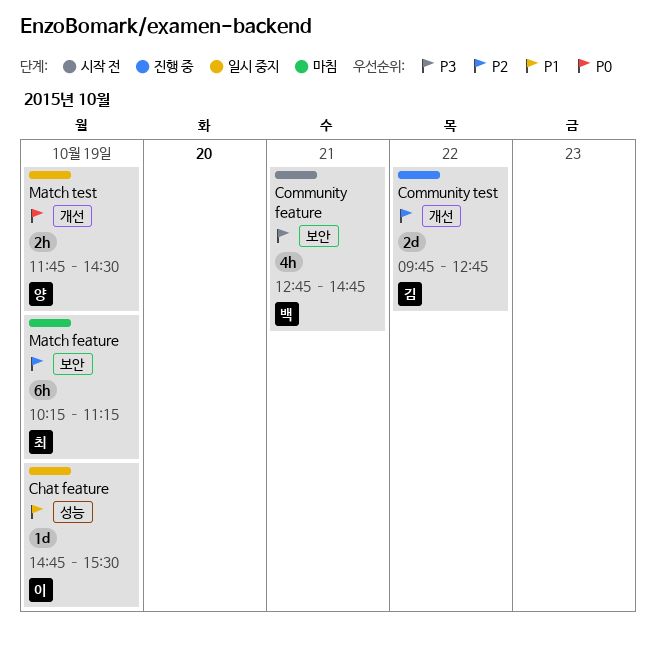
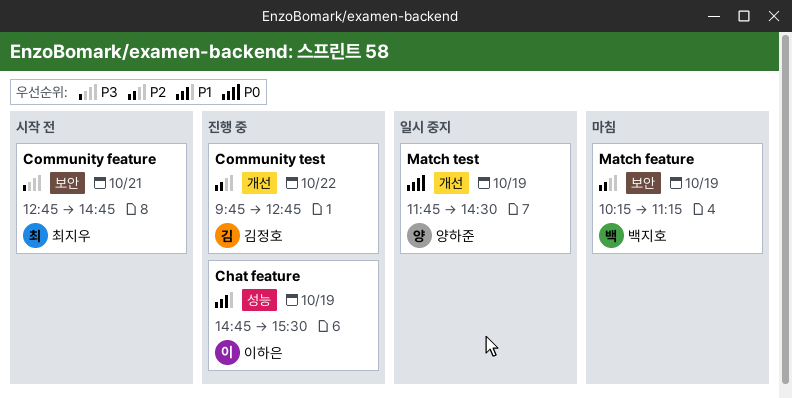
Chat feature, status: 일시 중지 -> 진행 중
Community feature, owner: 백지호 -> 최지우
Match feature, owner: 최지우 -> 백지호

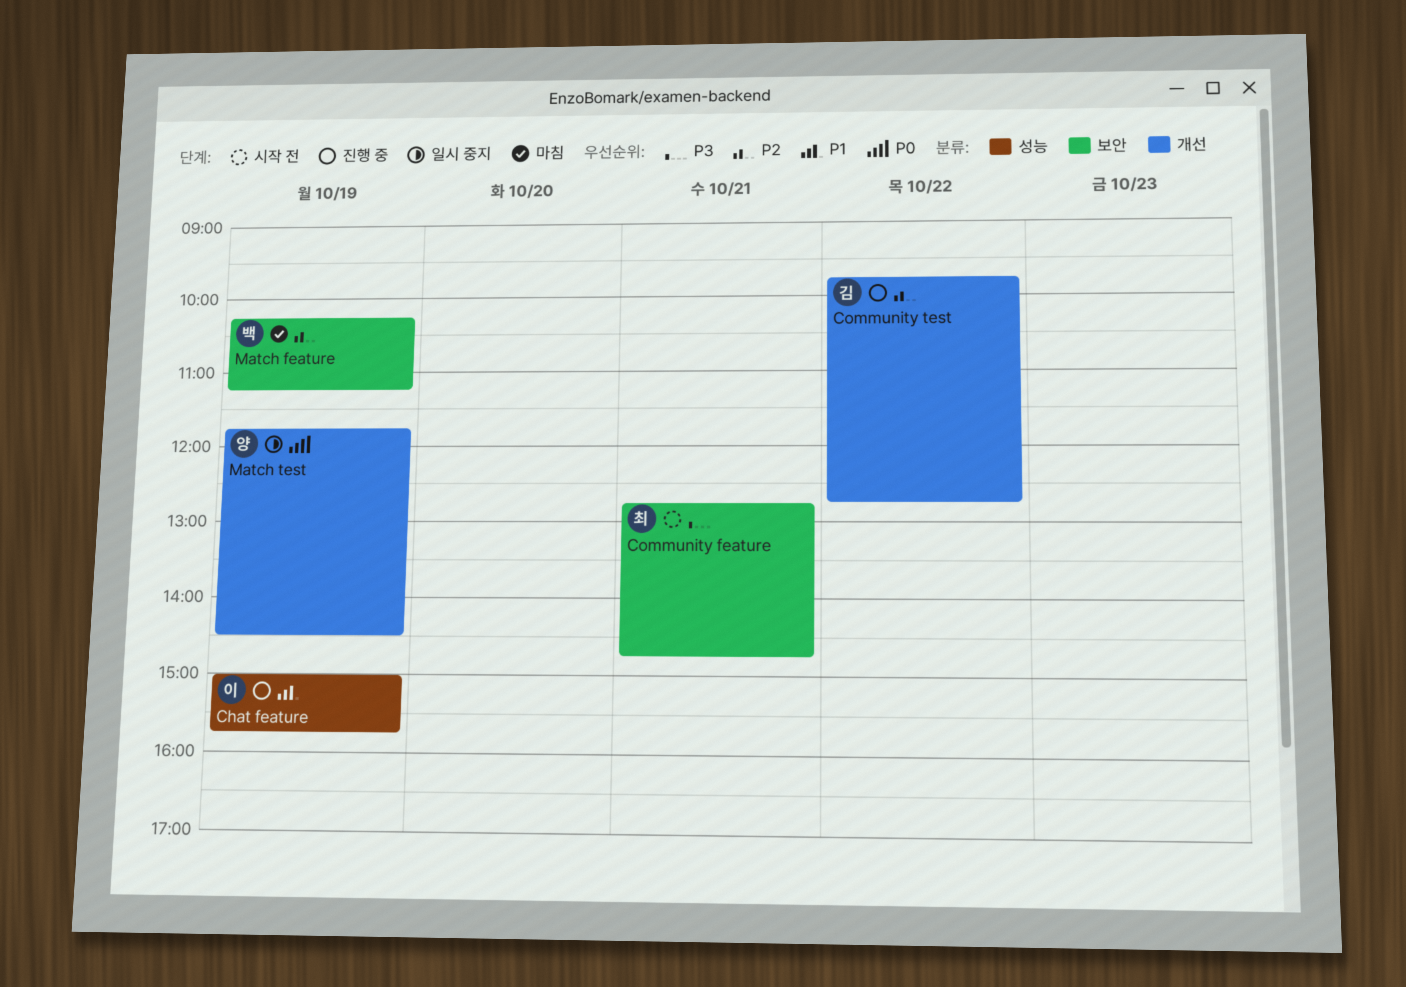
Chat feature, begins: 14:45 -> 15:00
Chat feature, ends: 15:30 -> 15:45

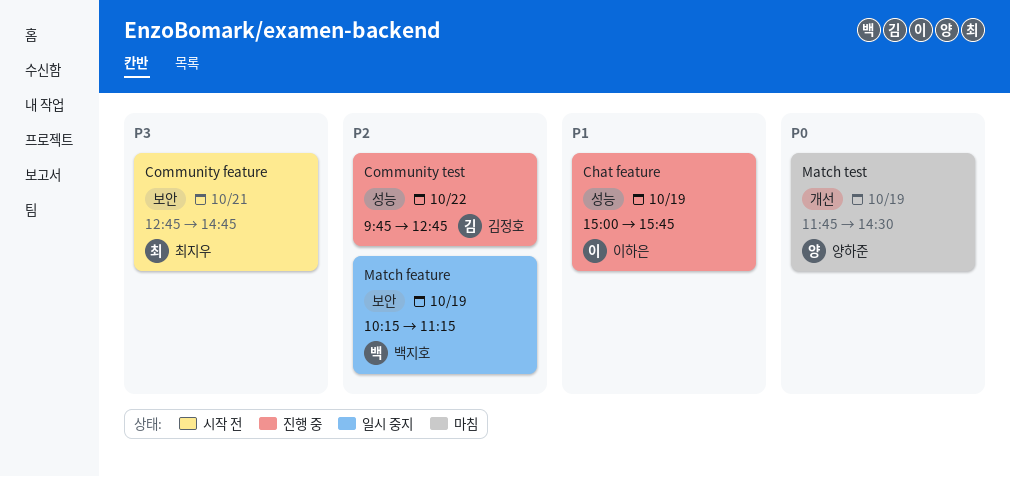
Community test, label: 개선 -> 성능
Match feature, status: 마침 -> 일시 중지
Match test, status: 일시 중지 -> 마침

